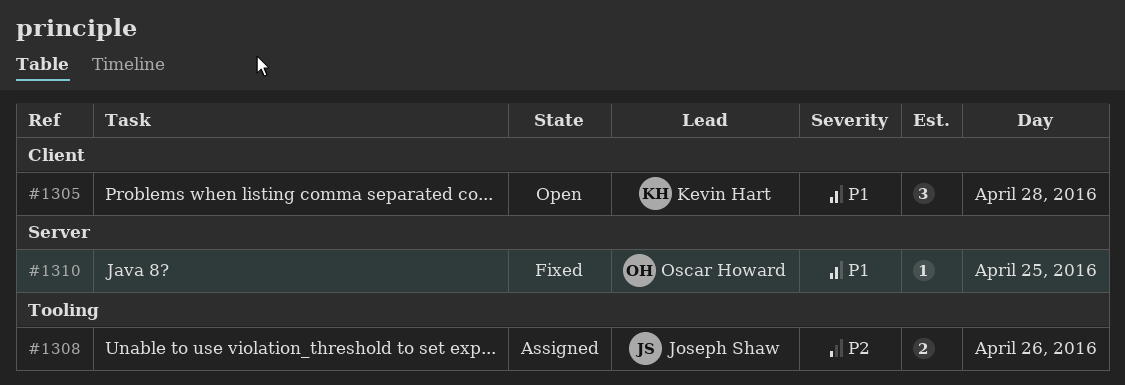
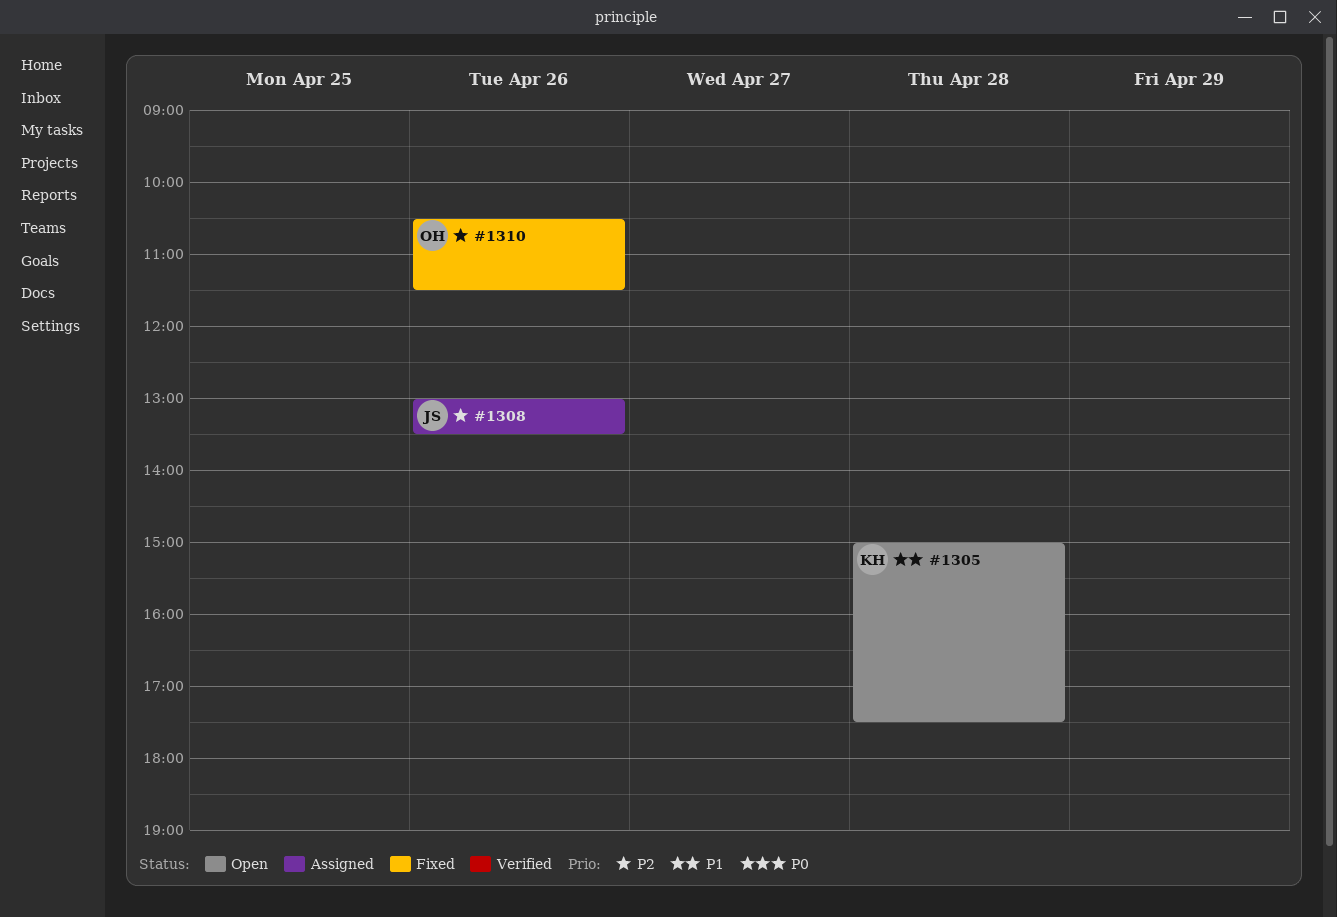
#1310, priority: P1 -> P2
#1310, day: Apr 25 -> Apr 26

